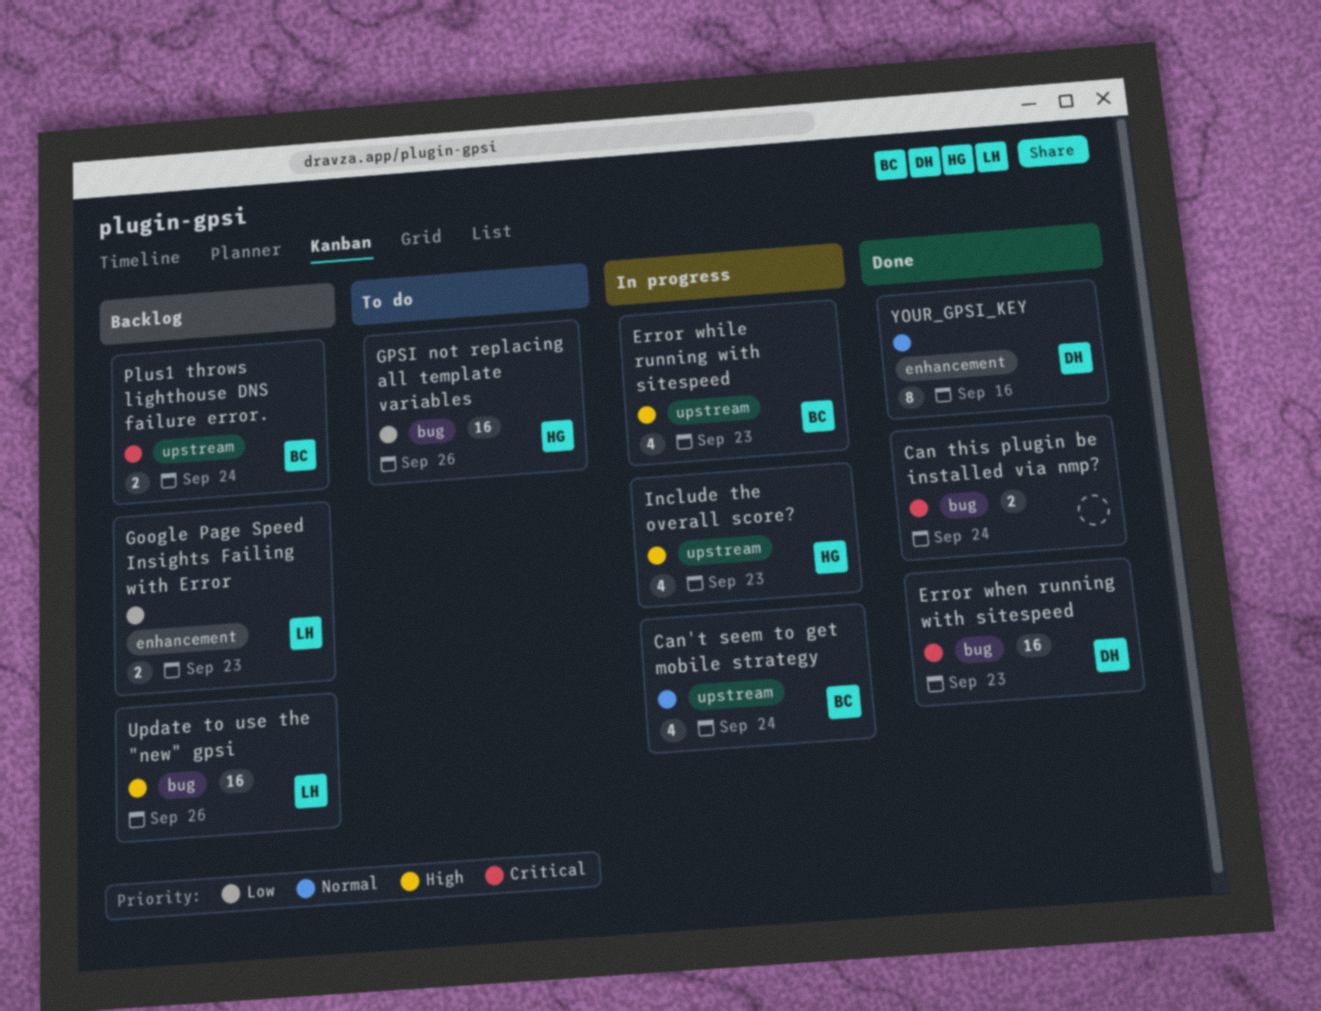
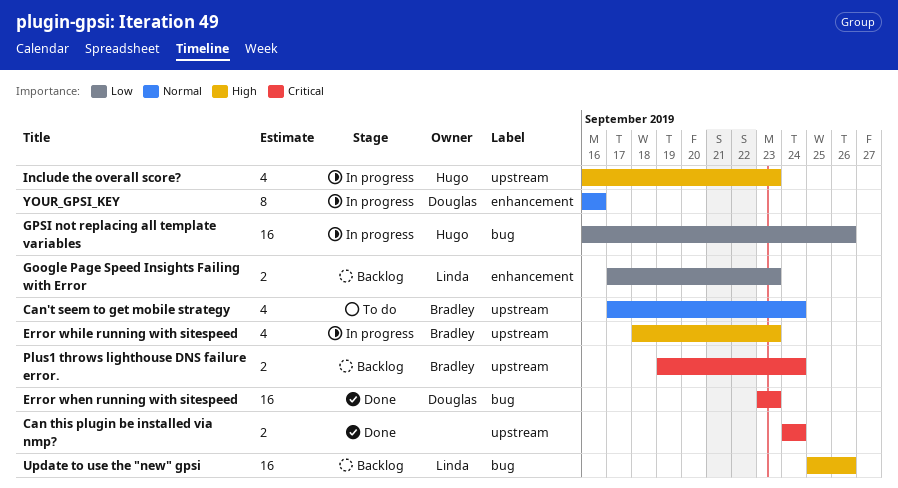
Can this plugin be installed via nmp?, label: bug -> upstream
Can't seem to get mobile strategy, status: In progress -> To do
GPSI not replacing all template variables, status: To do -> In progress
YOUR_GPSI_KEY, status: Done -> In progress

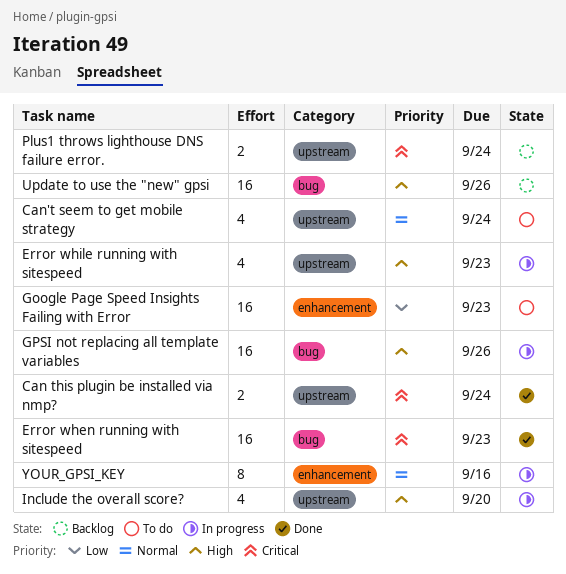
Google Page Speed Insights Failing with Error, status: Backlog -> To do
Google Page Speed Insights Failing with Error, estimate: 2 -> 16
GPSI not replacing all template variables, priority: Low -> High
Include the overall score?, due: Sep 23 -> Sep 20

